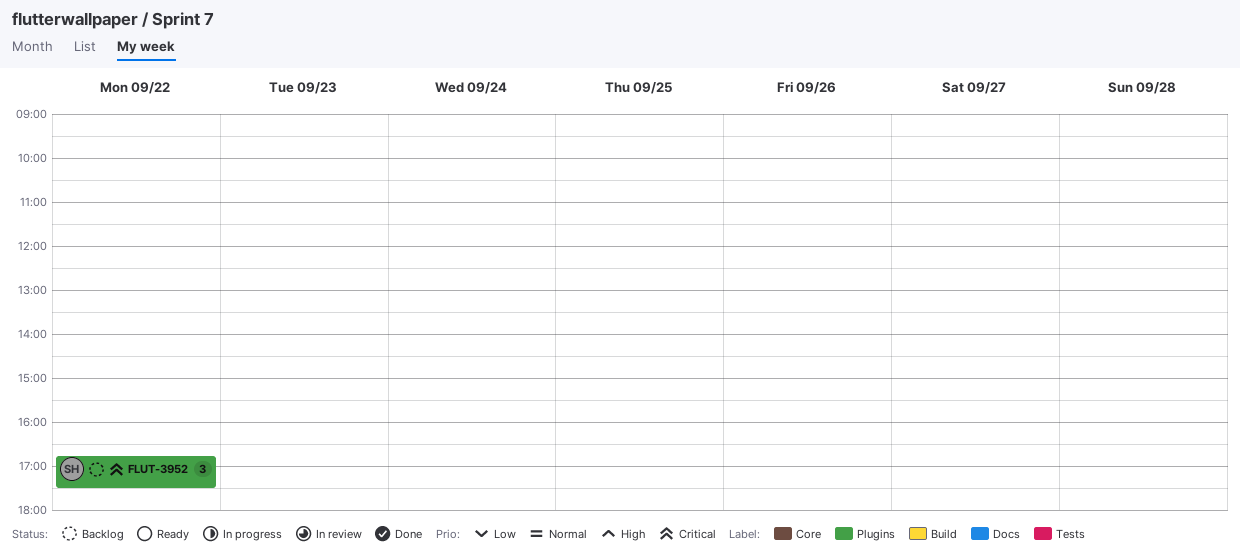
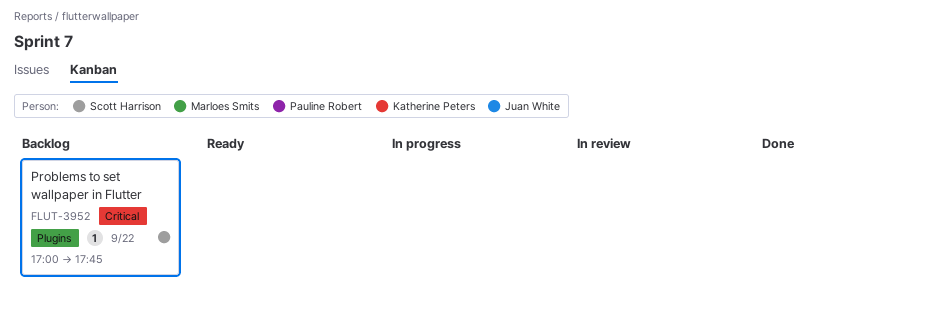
FLUT-3952, estimate: 3 -> 1
FLUT-3952, begins: 16:45 -> 17:00
FLUT-3952, ends: 17:30 -> 17:45

